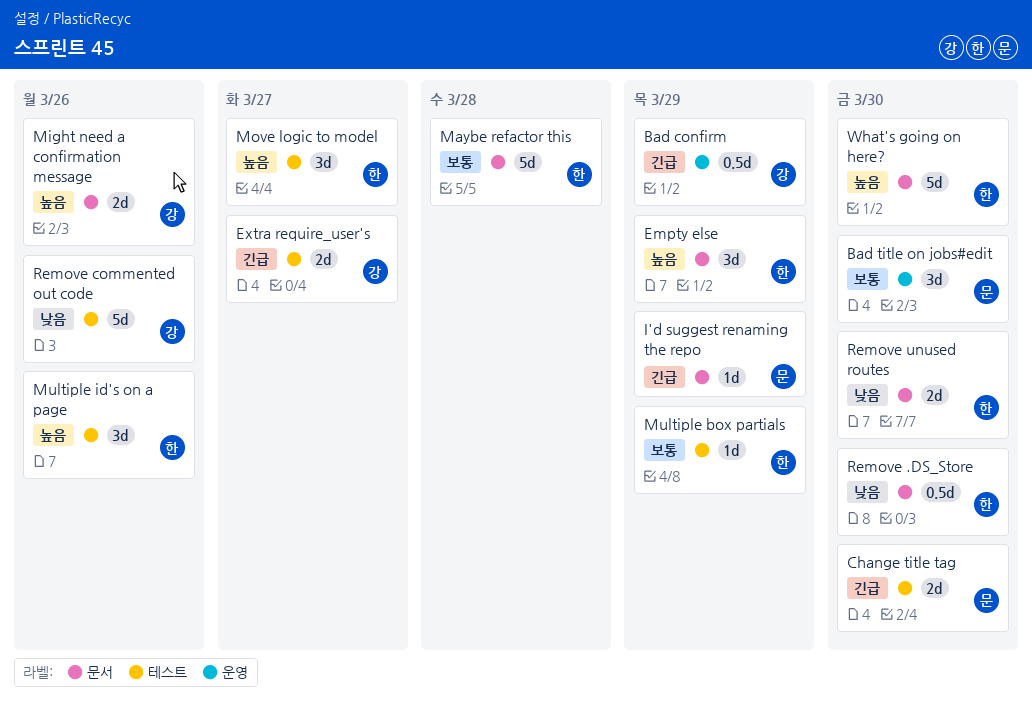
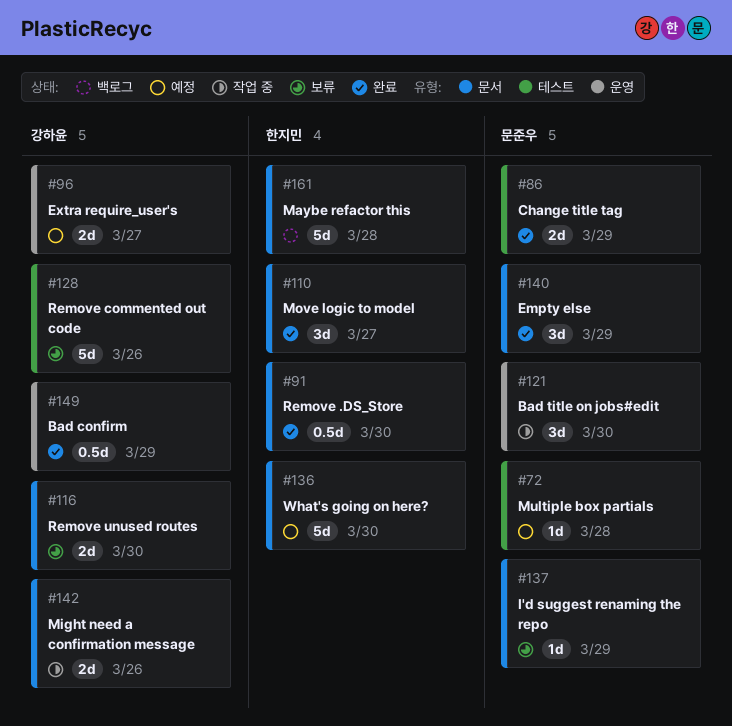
Change title tag, due: Mar 30 -> Mar 29
Empty else, owner: 한지민 -> 문준우
Extra require_user's, label: 테스트 -> 운영
Move logic to model, label: 테스트 -> 문서
Multiple box partials, owner: 한지민 -> 문준우
Multiple box partials, due: Mar 29 -> Mar 28
Multiple id's on a page: present -> none
Remove unused routes, owner: 한지민 -> 강하윤

